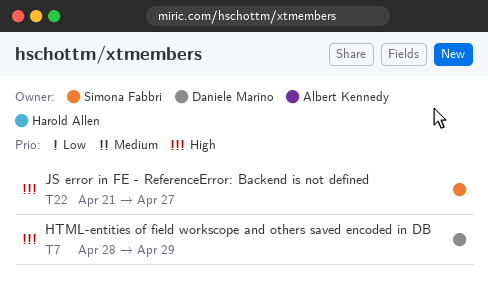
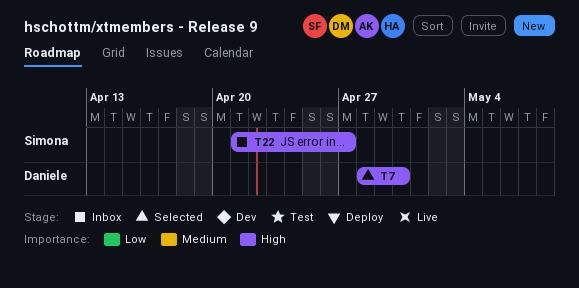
T7, due: Apr 29 -> Apr 30

